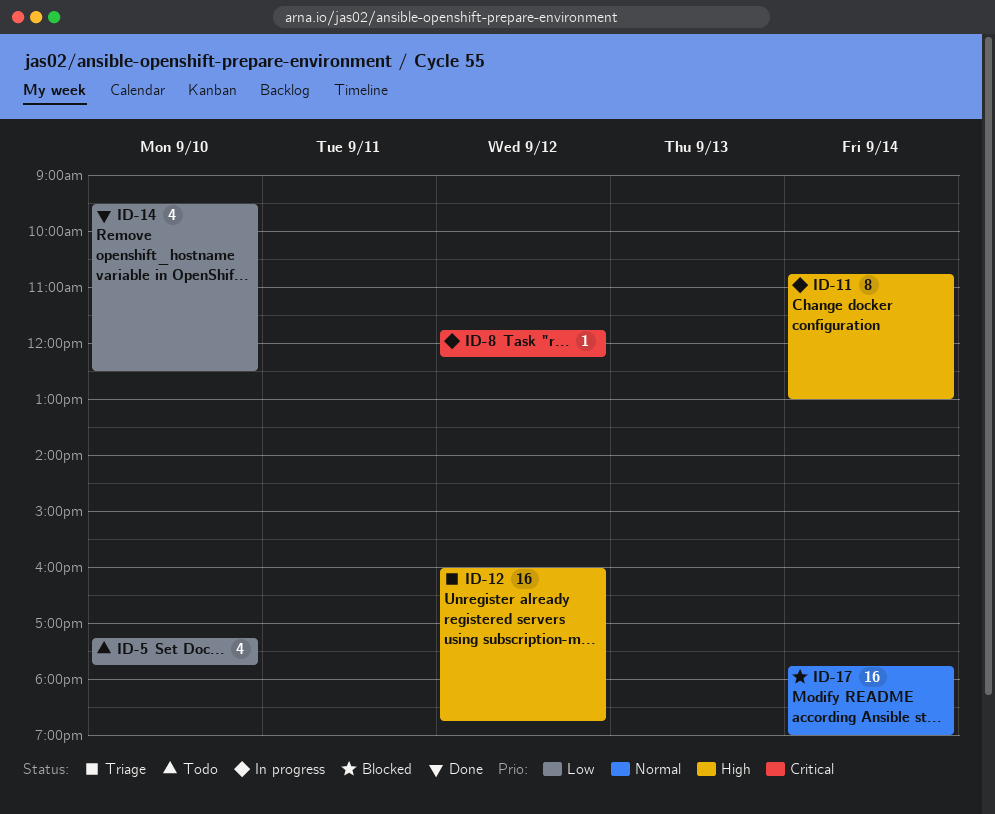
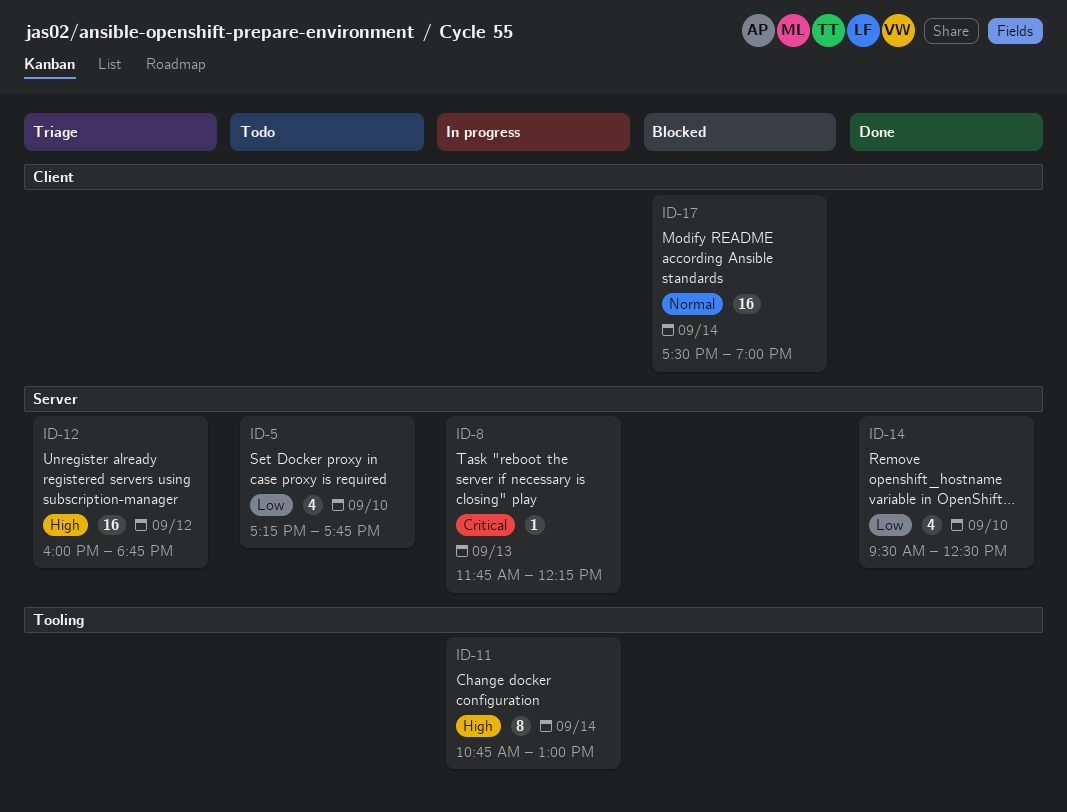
ID-8, day: Sep 12 -> Sep 13
ID-17, begins: 17:45 -> 17:30

